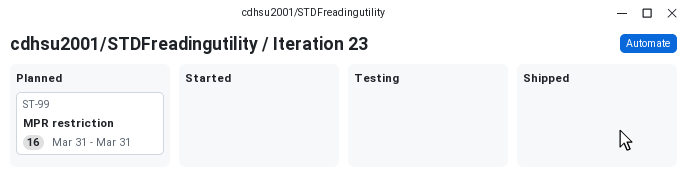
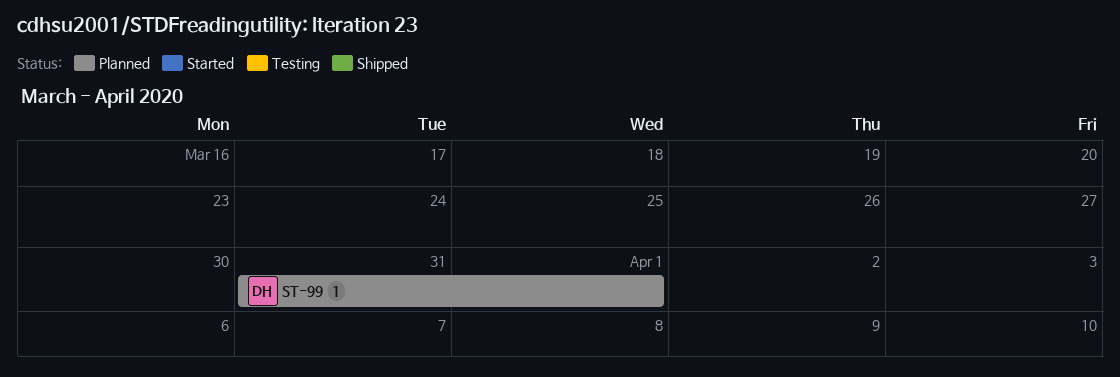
ST-99, estimate: 16 -> 1
ST-99, due: Mar 31 -> Apr 1

